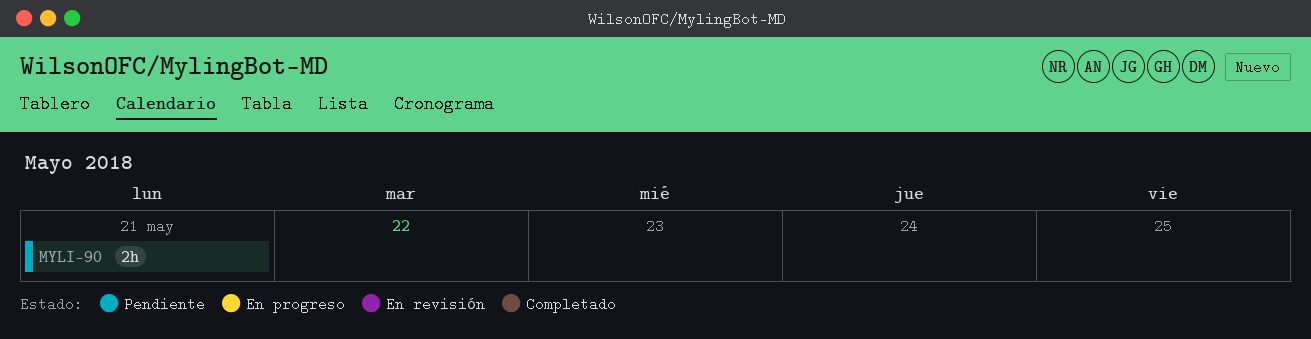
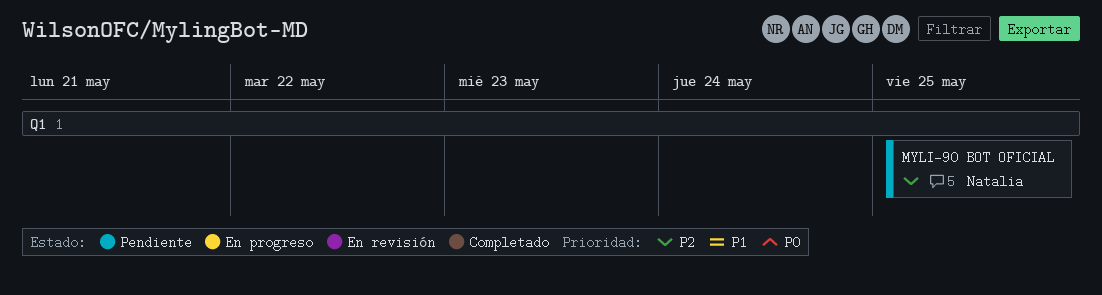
MYLI-90, due: May 21 -> May 25

